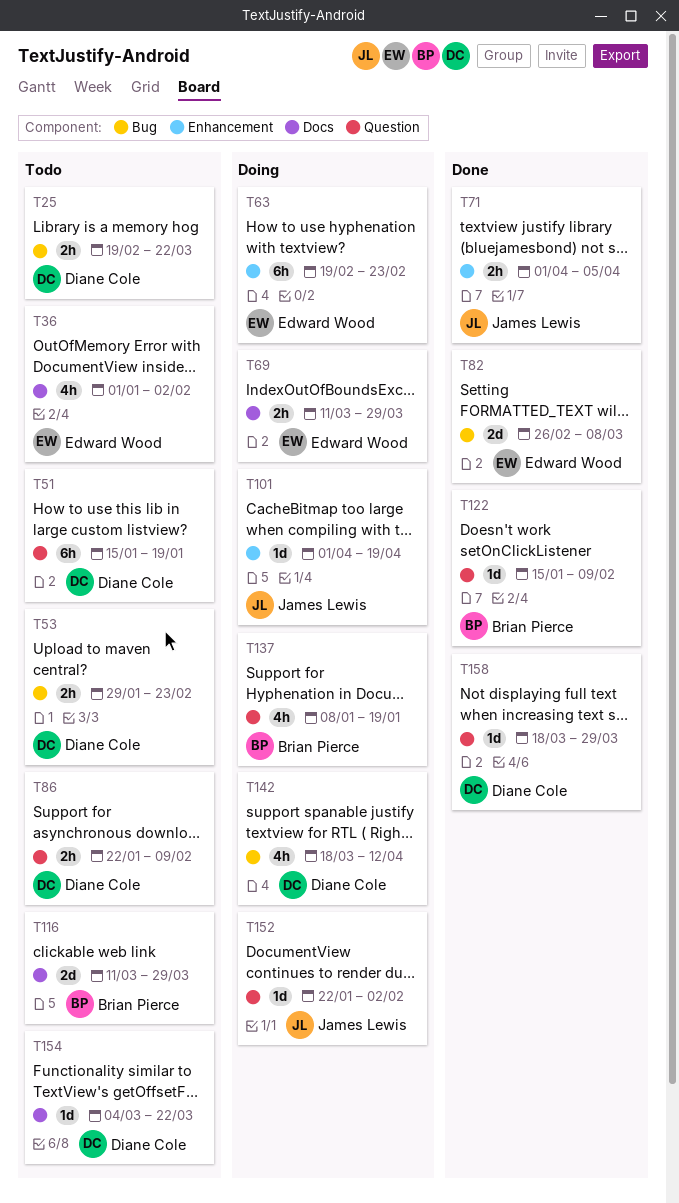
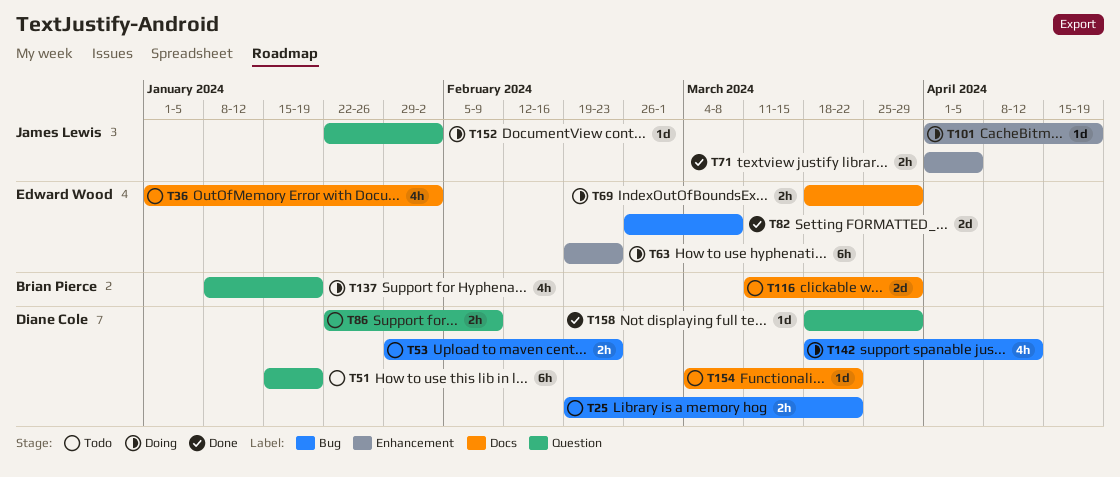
T69, start: Mar 11 -> Mar 18
T122: present -> none

